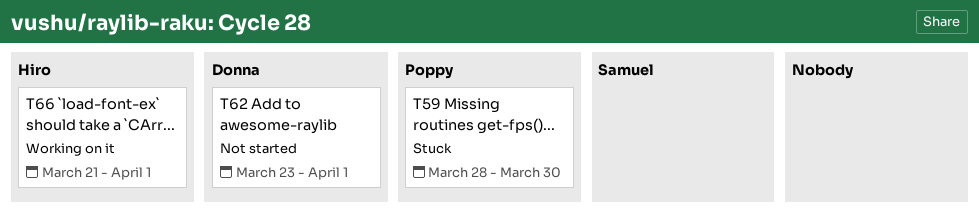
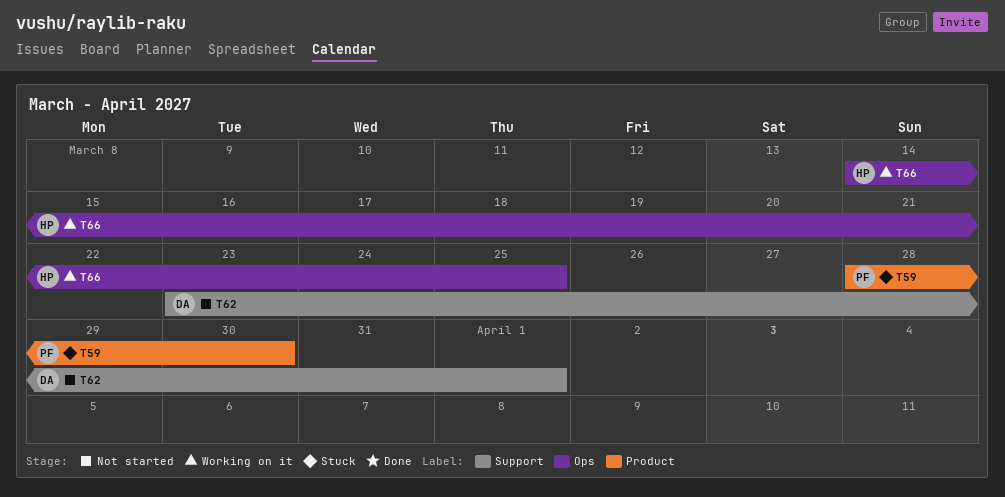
T66, start: Mar 21 -> Mar 14
T66, due: Apr 1 -> Mar 25

